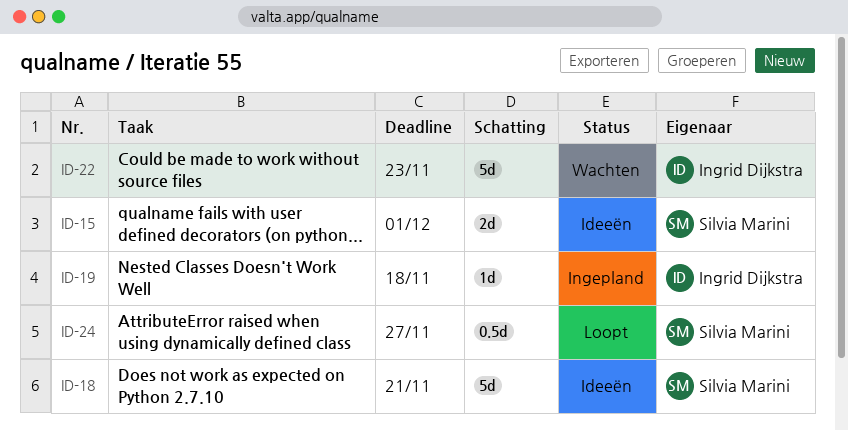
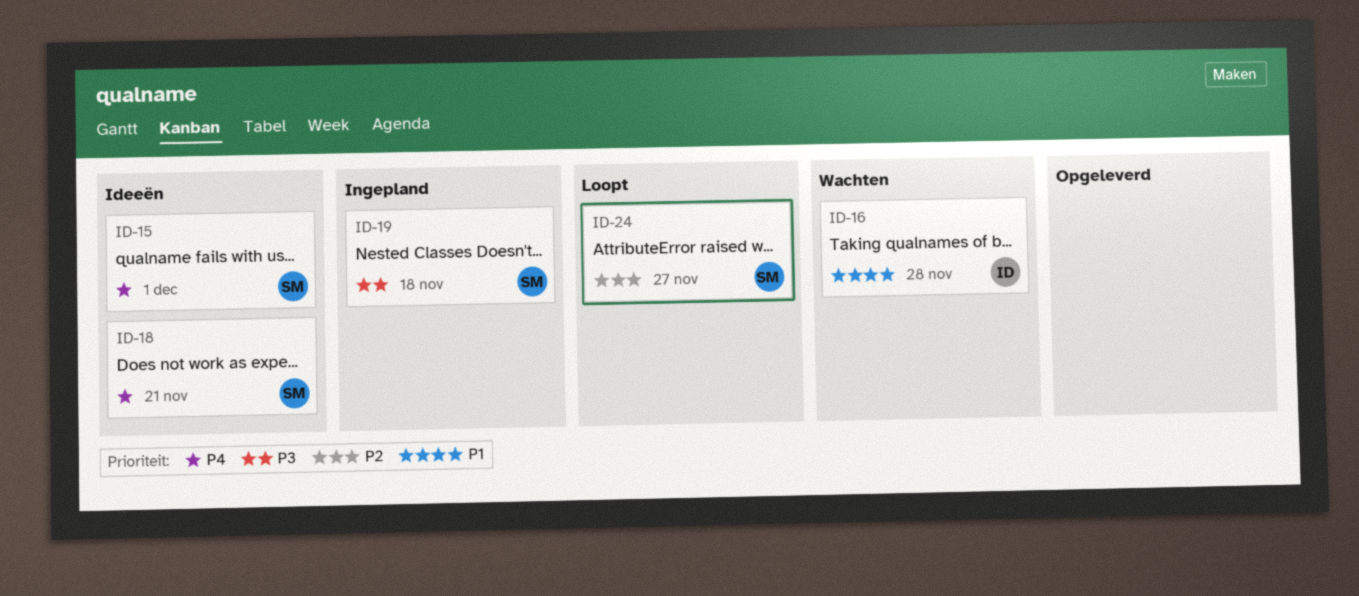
ID-16: none -> present
ID-19, owner: Ingrid Dijkstra -> Silvia Marini
ID-22: present -> none

